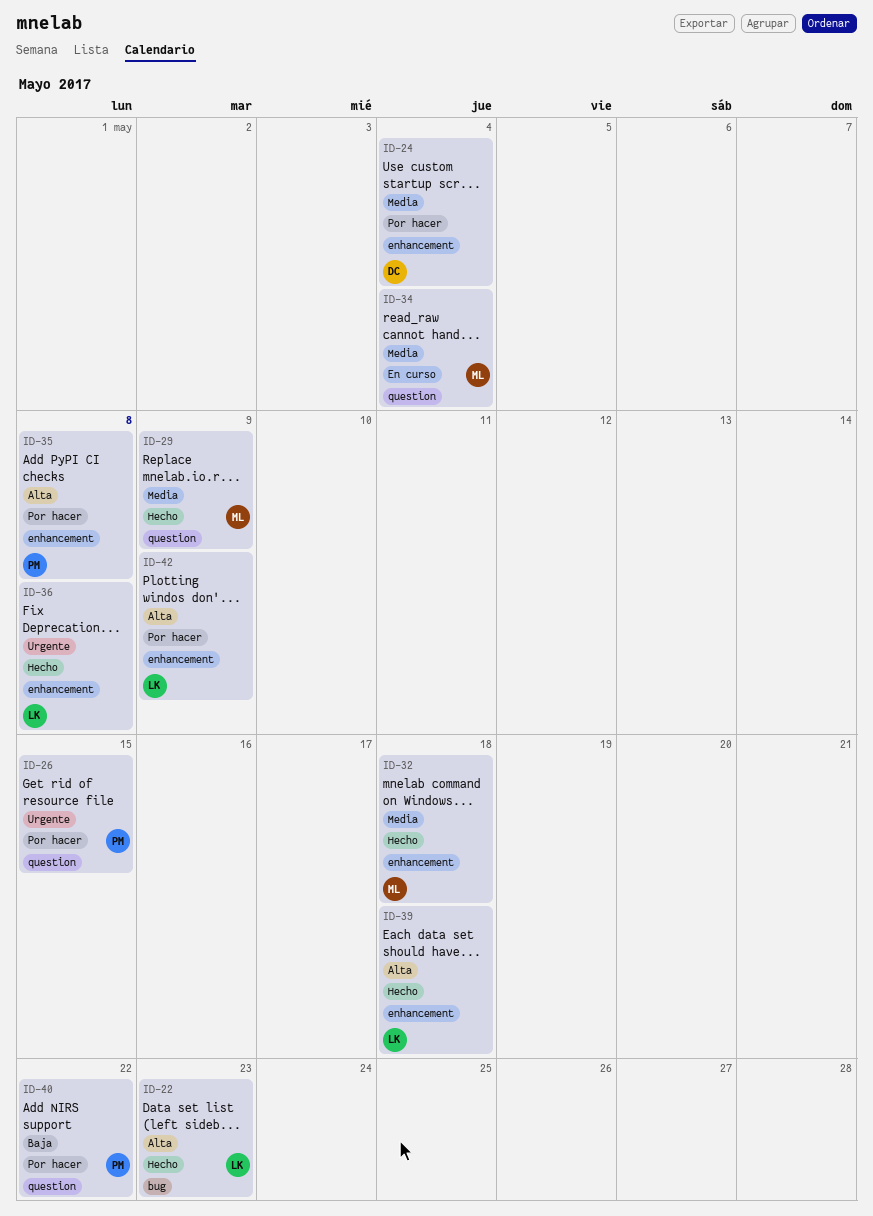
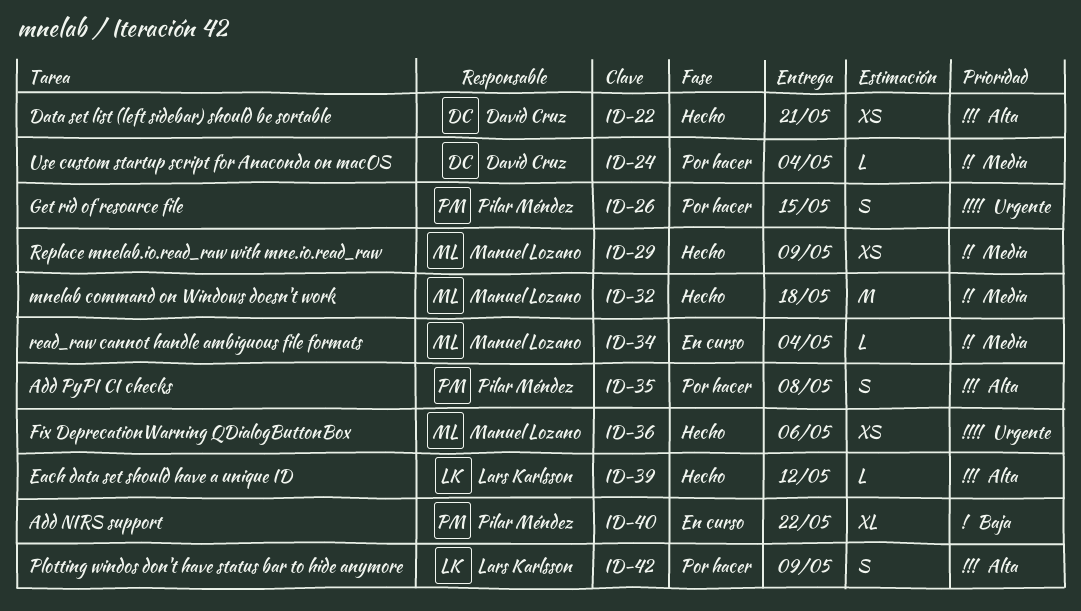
ID-22, owner: Lars Karlsson -> David Cruz
ID-22, due: May 23 -> May 21
ID-36, owner: Lars Karlsson -> Manuel Lozano
ID-36, due: May 8 -> May 6
ID-39, due: May 18 -> May 12
ID-40, status: Por hacer -> En curso

